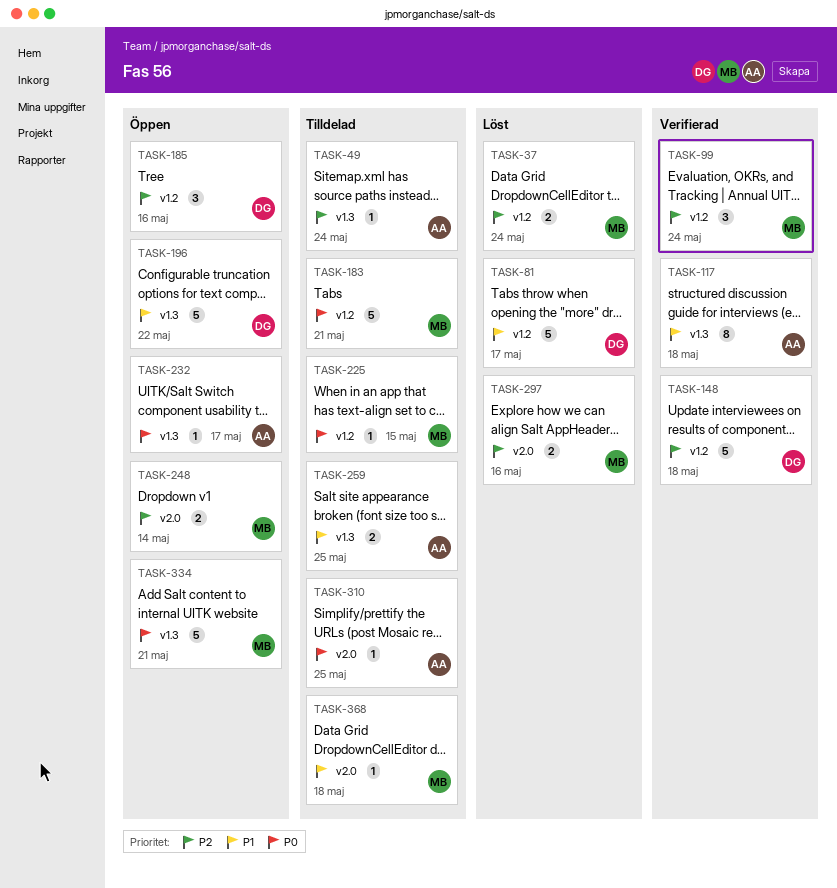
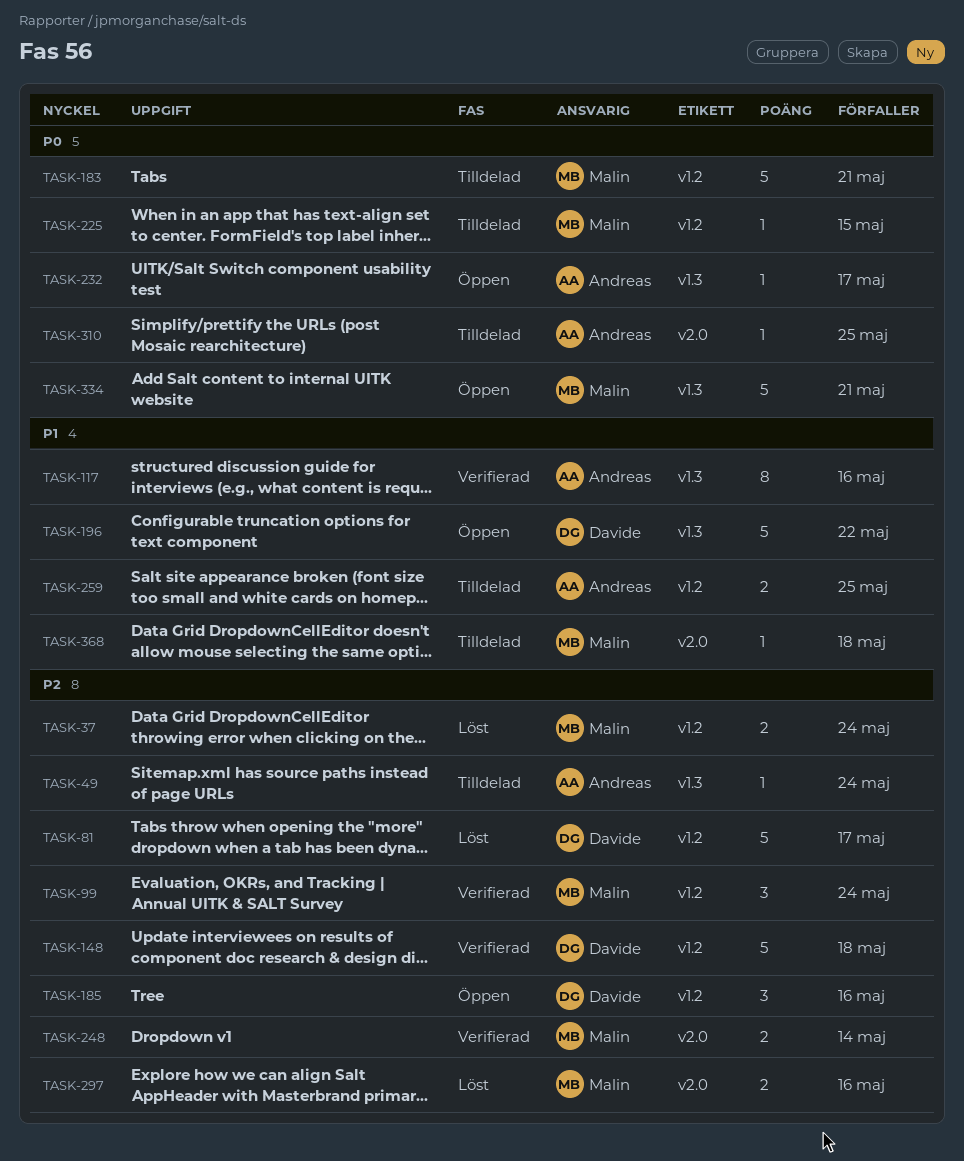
TASK-81, priority: P1 -> P2
TASK-117, due: May 18 -> May 16
TASK-248, status: Öppen -> Verifierad
TASK-259, label: v1.3 -> v1.2

